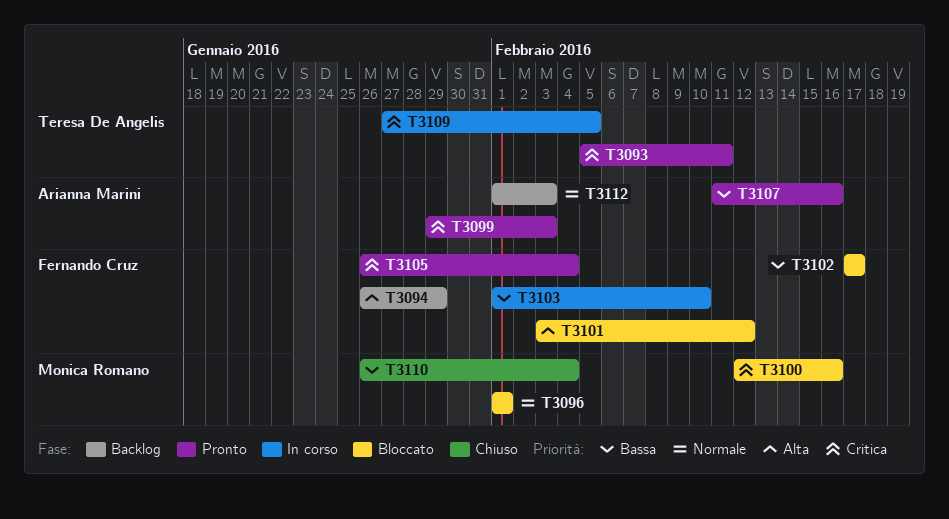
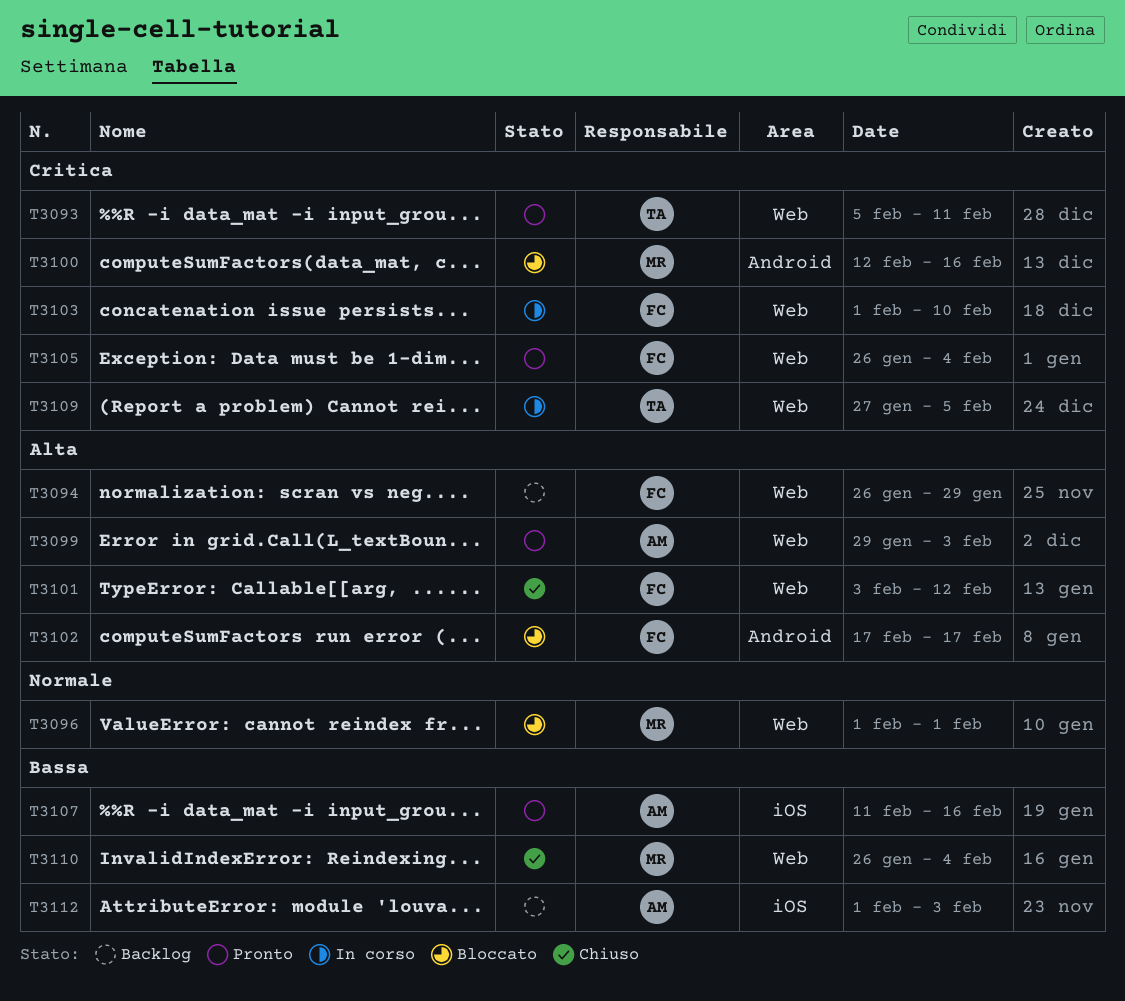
T3099, priority: Critica -> Alta
T3101, status: Bloccato -> Chiuso
T3102, priority: Bassa -> Alta
T3103, priority: Bassa -> Critica
T3112, priority: Normale -> Bassa

